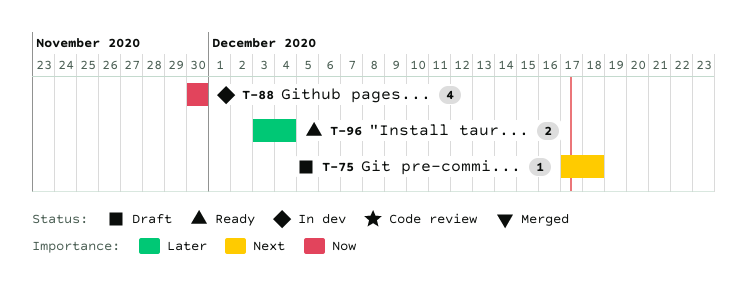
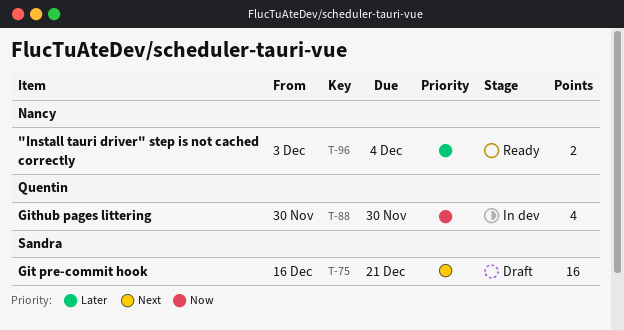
T-75, estimate: 1 -> 16
T-75, start: Dec 17 -> Dec 16
T-75, due: Dec 18 -> Dec 21

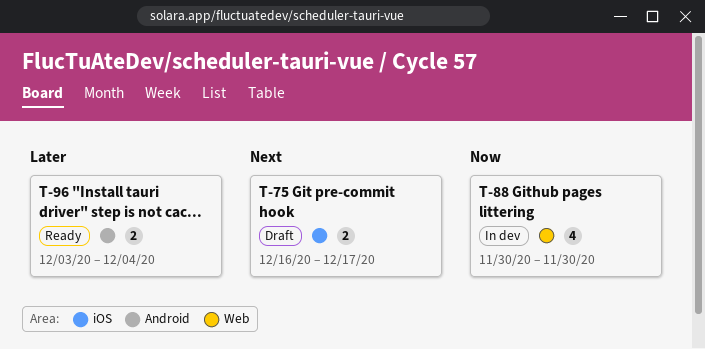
T-75, estimate: 16 -> 2
T-75, due: Dec 21 -> Dec 17

